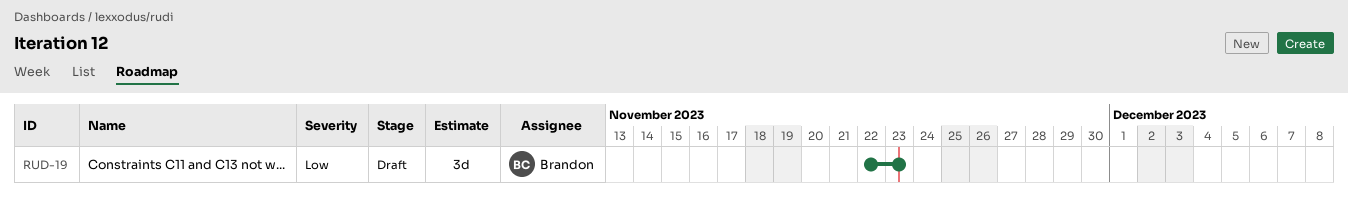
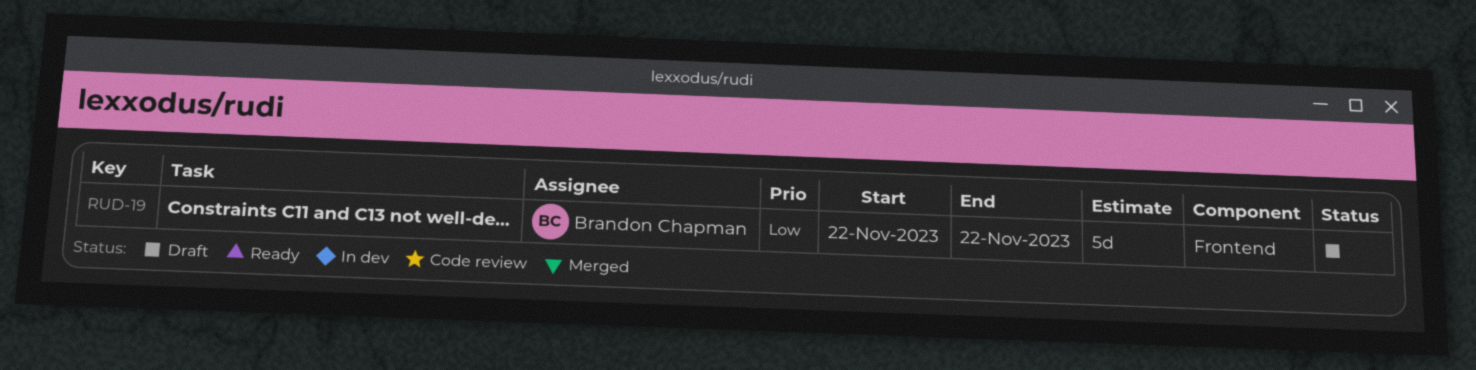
RUD-19, estimate: 3d -> 5d
RUD-19, due: Nov 23 -> Nov 22

